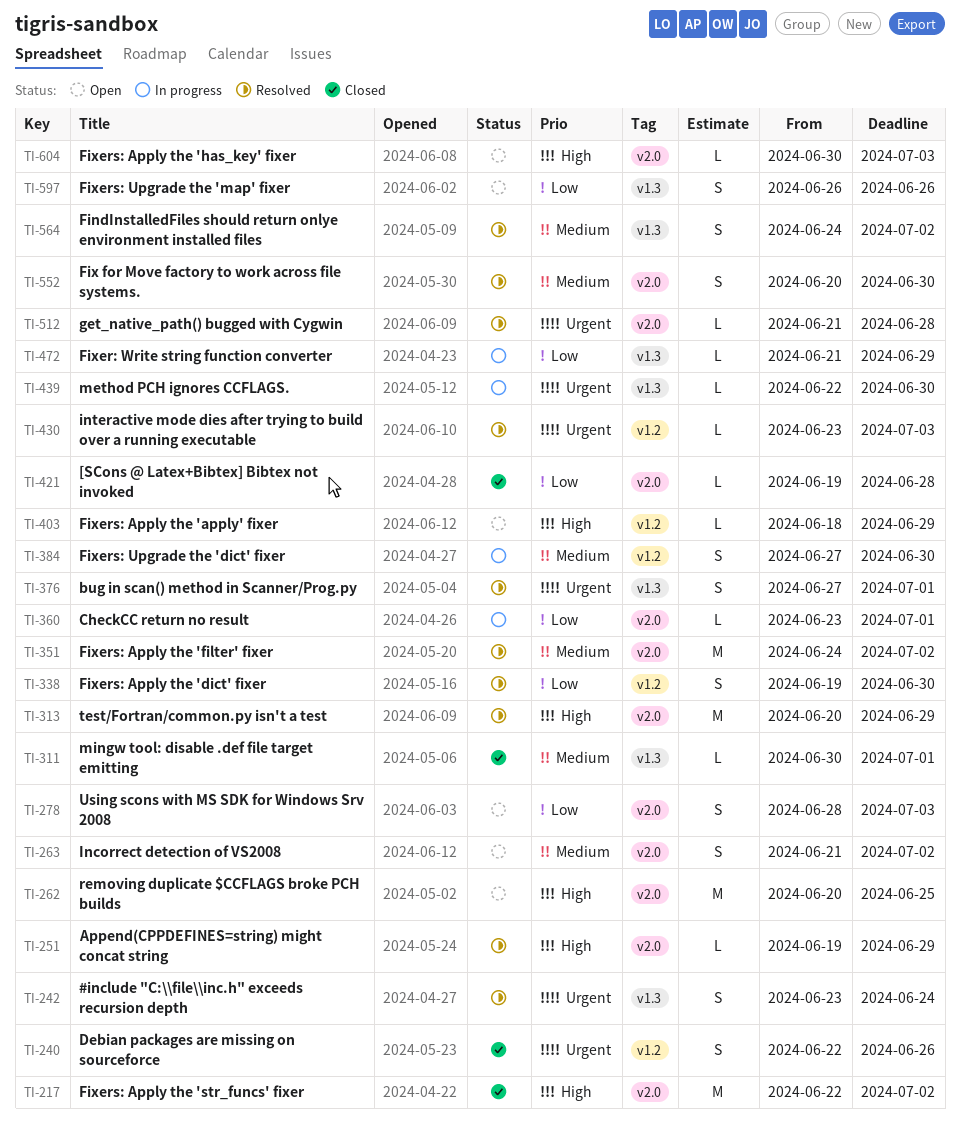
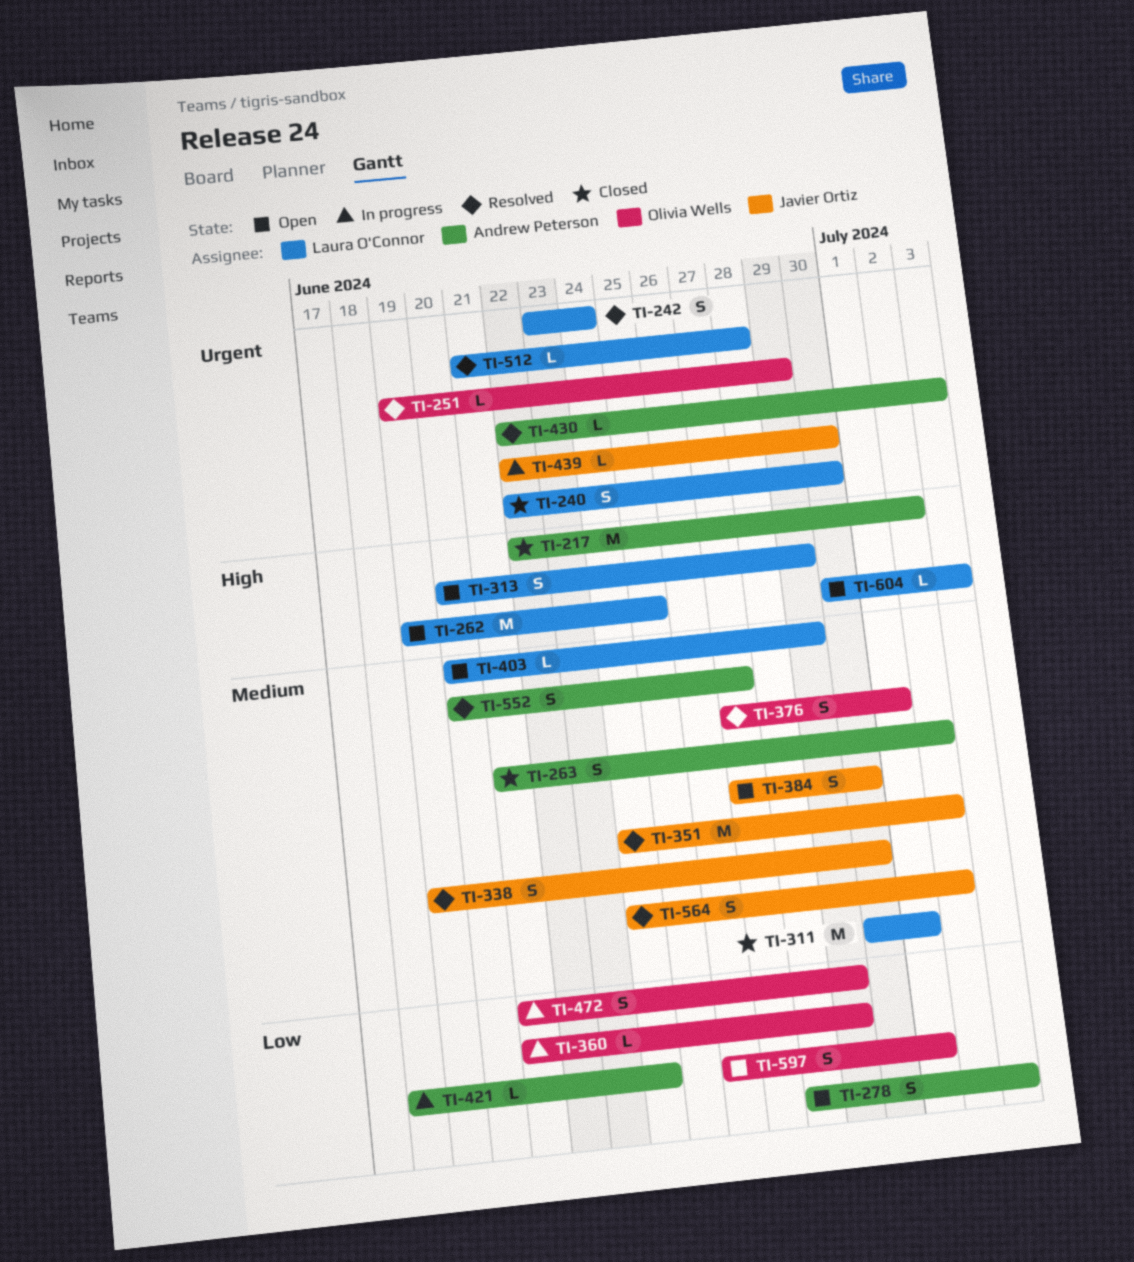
TI-240, due: Jun 26 -> Jun 30
TI-251, priority: High -> Urgent
TI-262, start: Jun 20 -> Jun 19
TI-263, status: Open -> Closed
TI-311, estimate: L -> M
TI-313, status: Resolved -> Open
TI-313, estimate: M -> S
TI-338, priority: Low -> Medium
TI-360, start: Jun 23 -> Jun 21
TI-360, due: Jul 1 -> Jun 29
TI-376, priority: Urgent -> Medium
TI-384, status: In progress -> Open
TI-403, priority: High -> Medium
TI-403, start: Jun 18 -> Jun 20
TI-421, status: Closed -> In progress
TI-421, start: Jun 19 -> Jun 18
TI-421, due: Jun 28 -> Jun 24
TI-430, start: Jun 23 -> Jun 22
TI-472, estimate: L -> S
TI-552, due: Jun 30 -> Jun 27
TI-597, due: Jun 26 -> Jul 1

